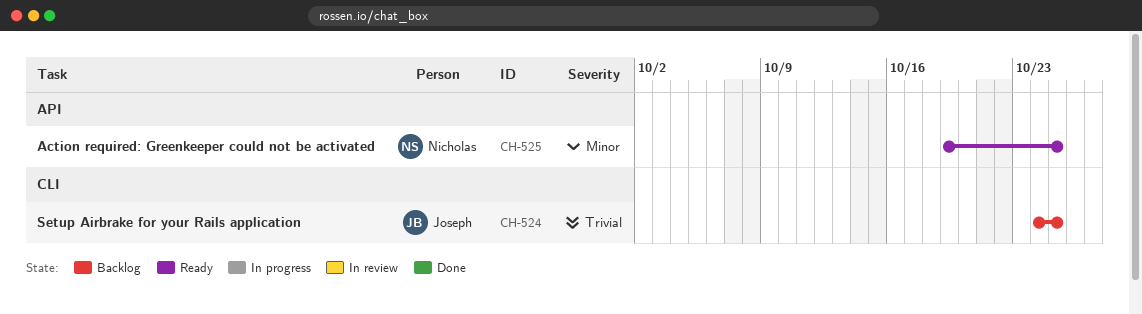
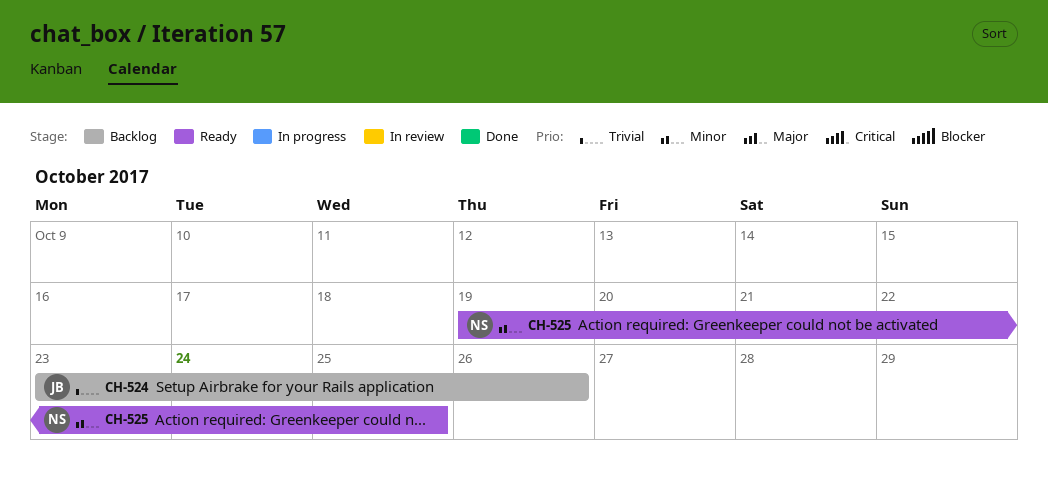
CH-524, start: Oct 24 -> Oct 23
CH-524, due: Oct 25 -> Oct 26

